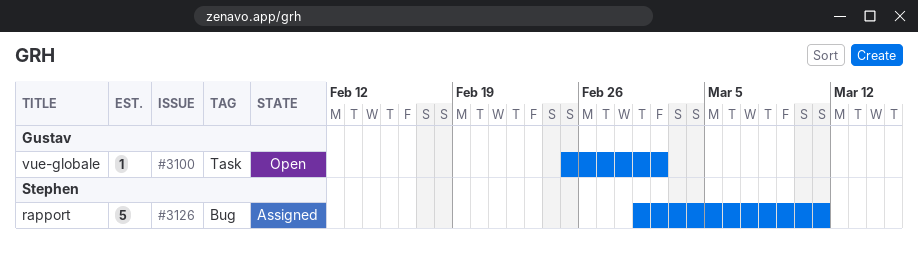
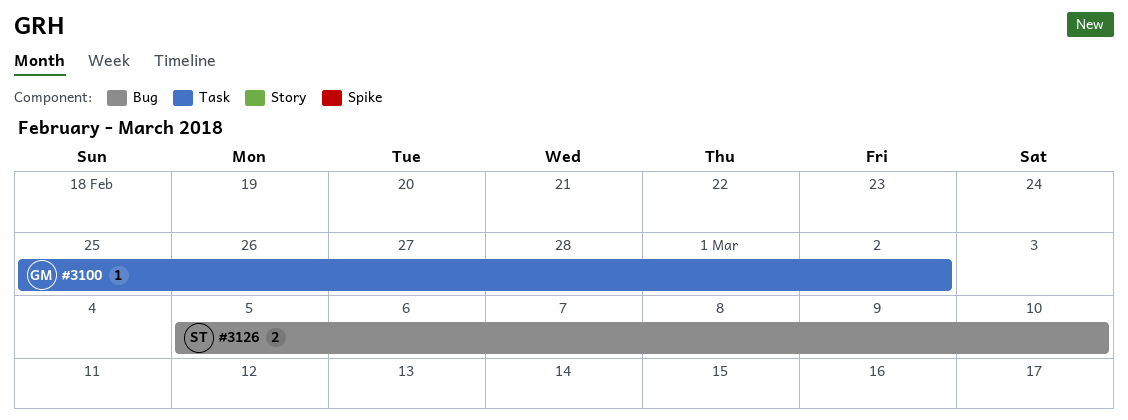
#3126, estimate: 5 -> 2
#3126, start: Mar 1 -> Mar 5
#3126, due: Mar 11 -> Mar 10

